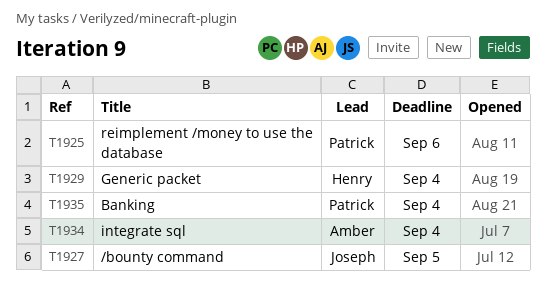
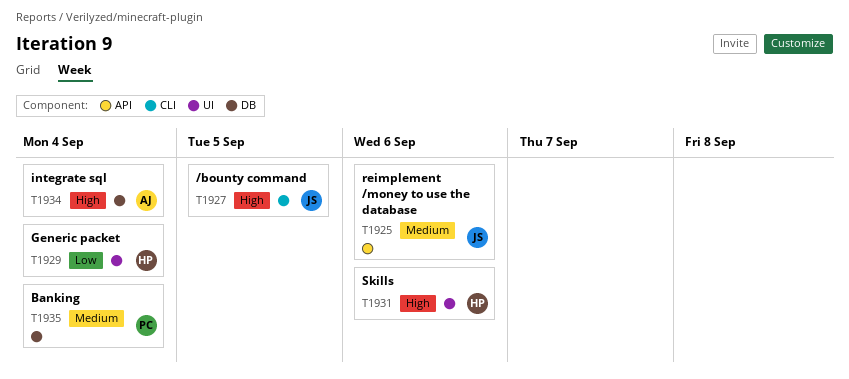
T1925, owner: Patrick -> Joseph
T1931: none -> present

